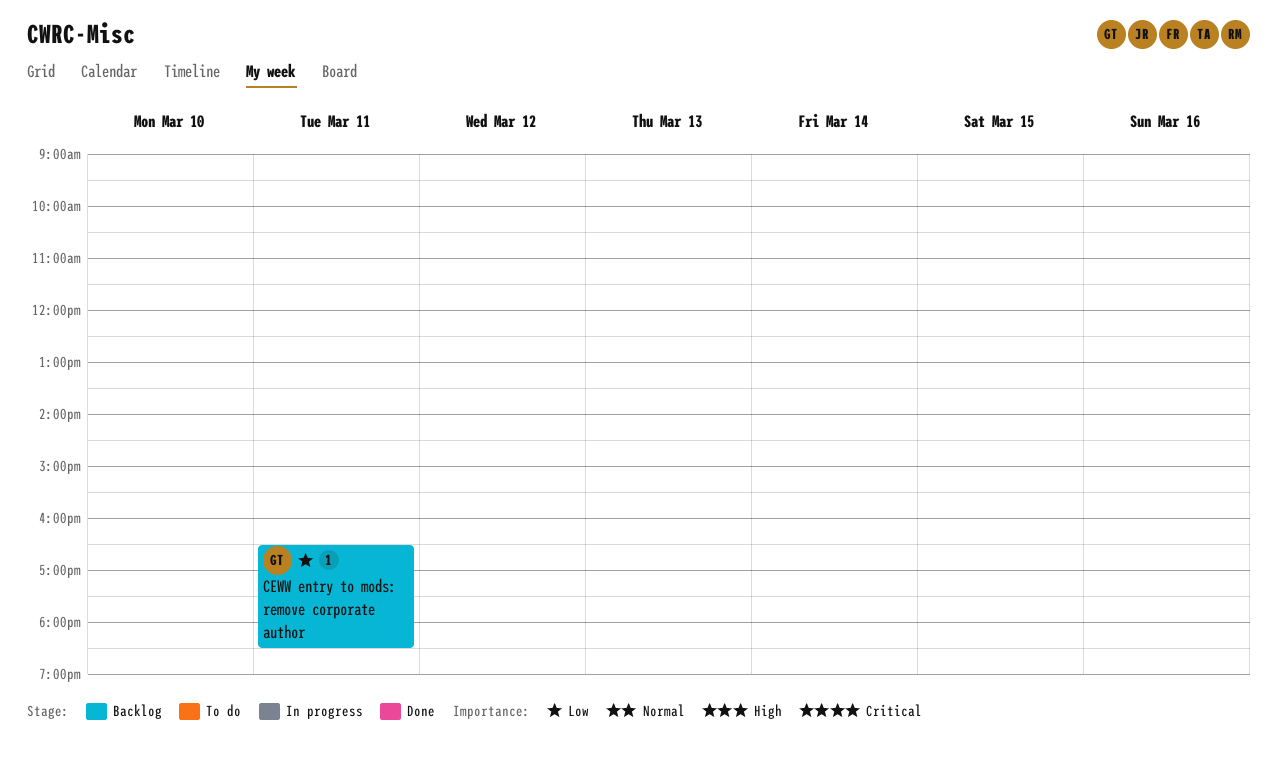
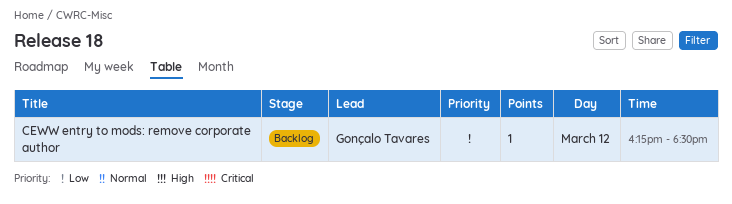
CEWW entry to mods: remove corporate author, day: Mar 11 -> Mar 12
CEWW entry to mods: remove corporate author, begins: 16:30 -> 16:15

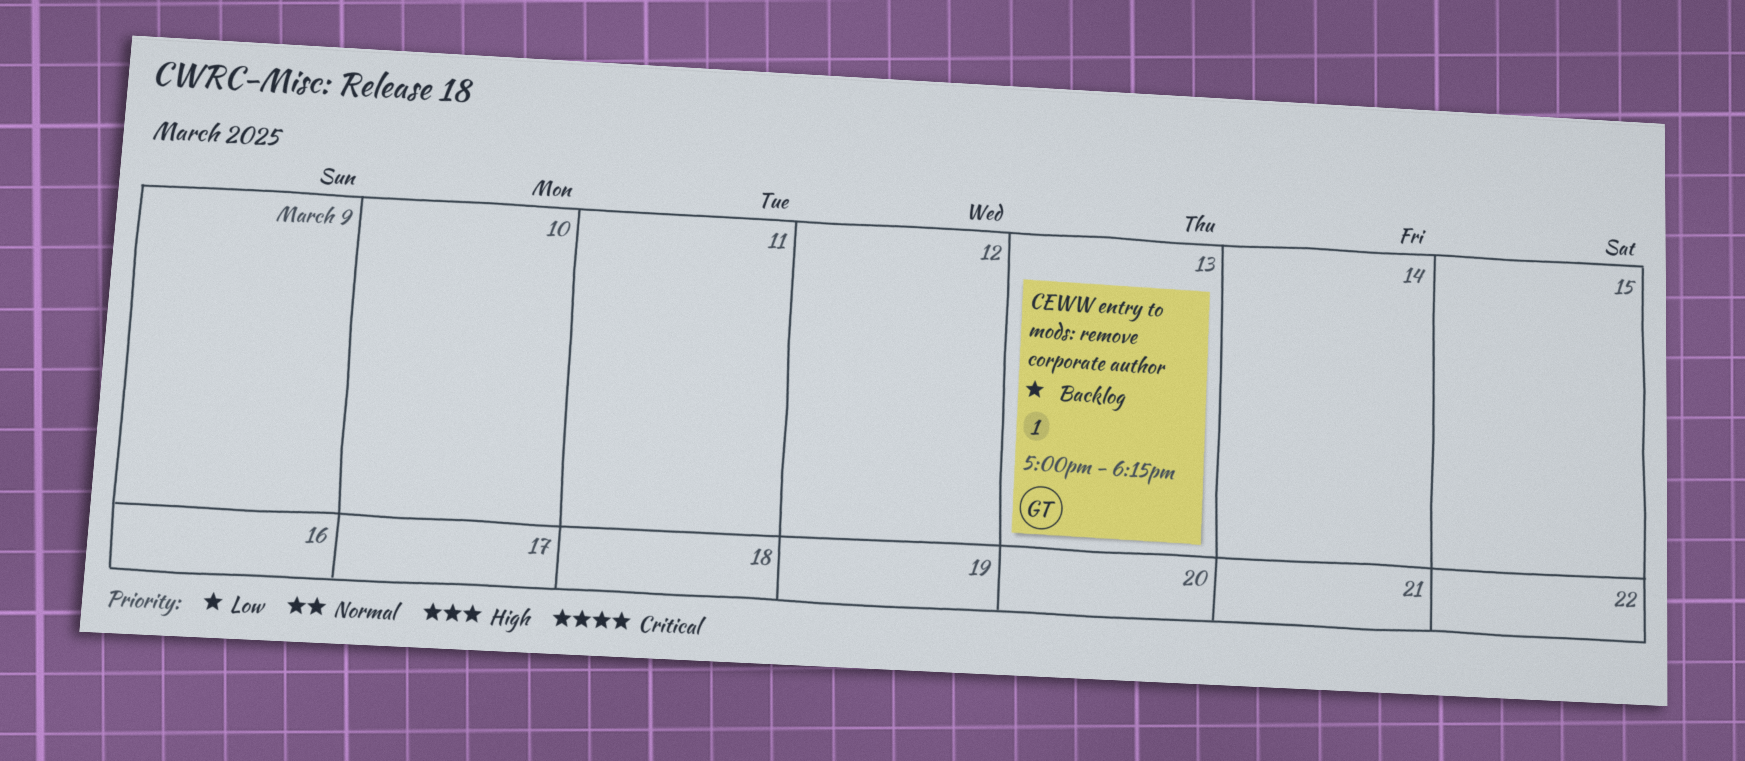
CEWW entry to mods: remove corporate author, day: Mar 12 -> Mar 13
CEWW entry to mods: remove corporate author, begins: 16:15 -> 17:00
CEWW entry to mods: remove corporate author, ends: 18:30 -> 18:15

